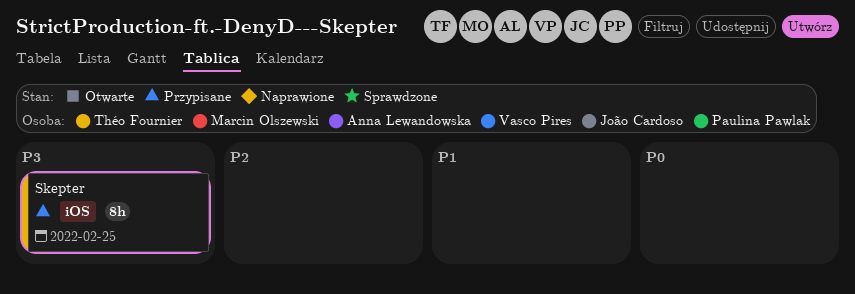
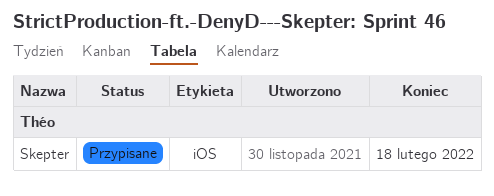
Skepter, due: Feb 25 -> Feb 18

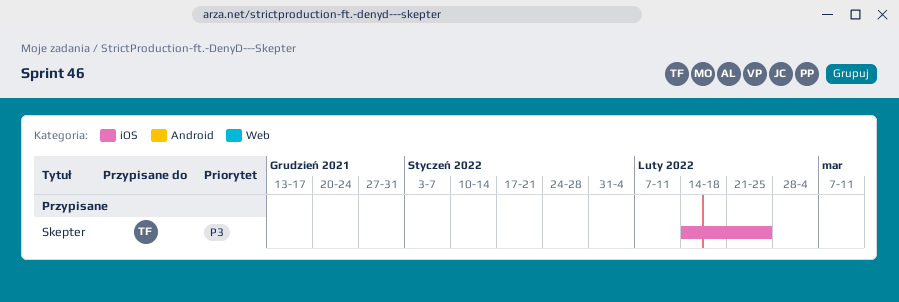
Skepter, due: Feb 18 -> Feb 25

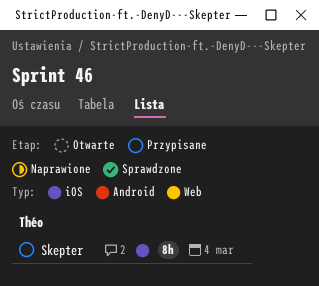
Skepter, due: Feb 25 -> Mar 4

